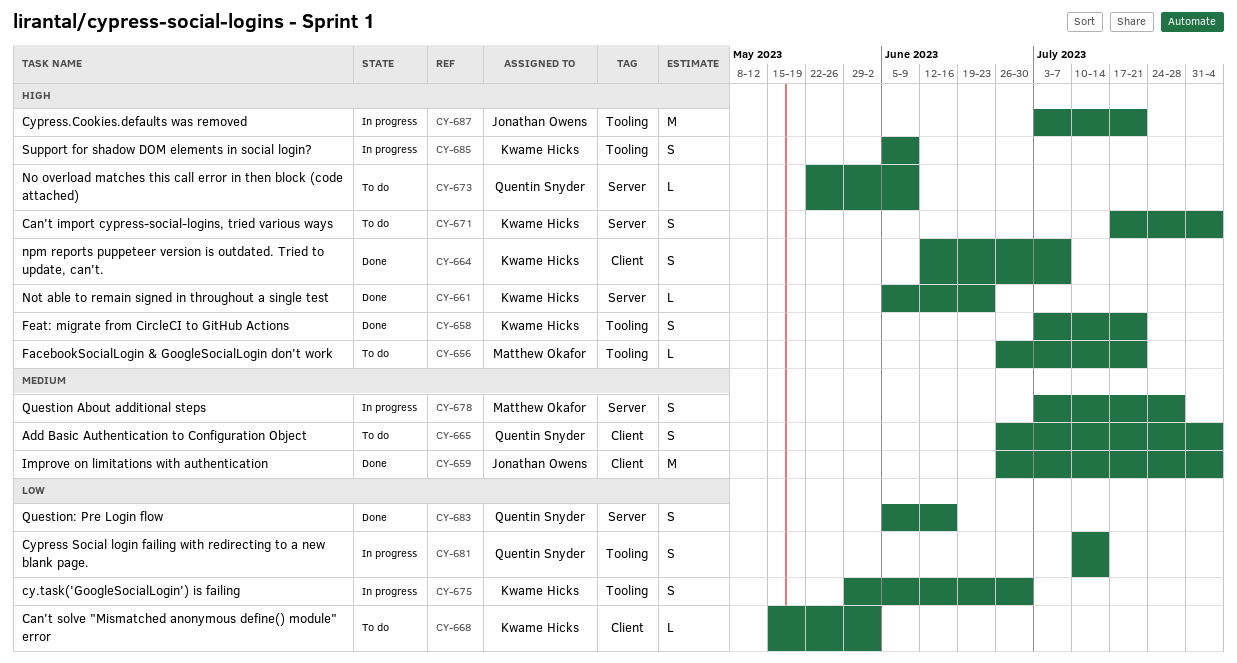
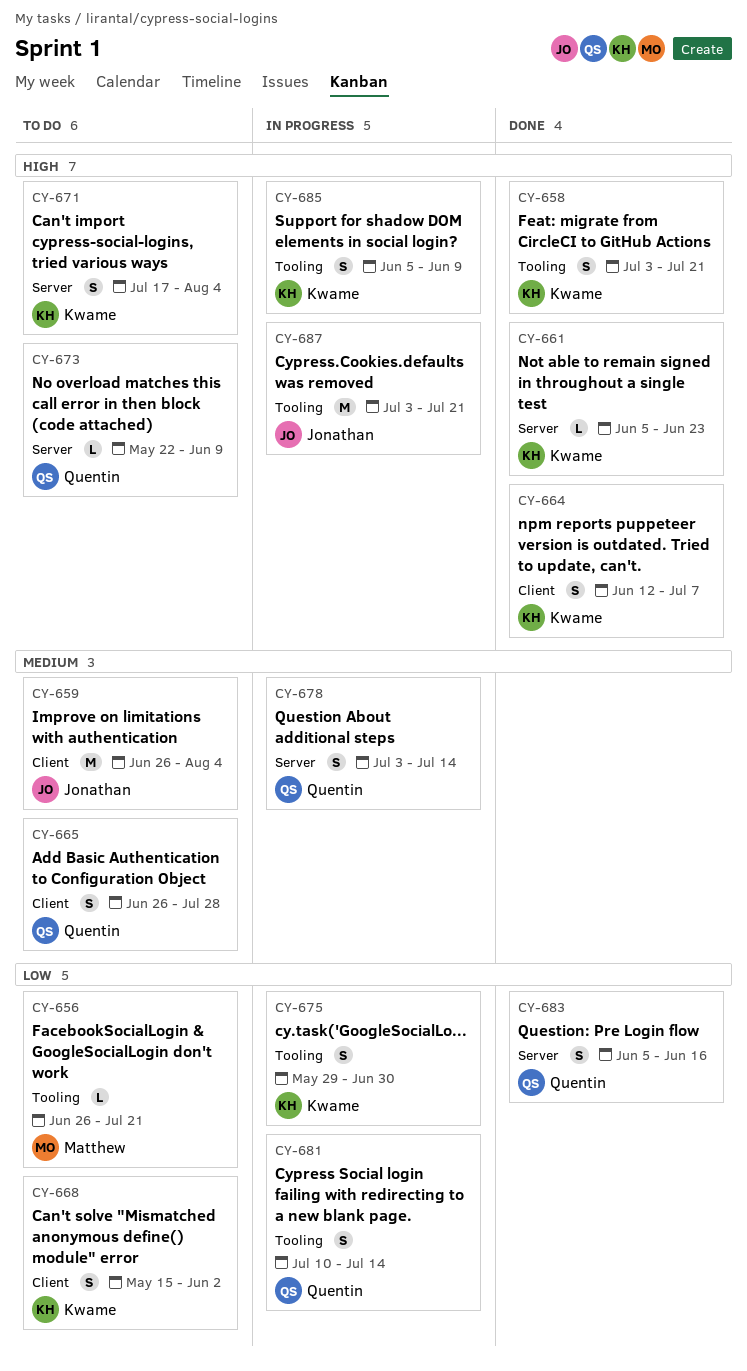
CY-656, priority: High -> Low
CY-659, status: Done -> To do
CY-665, due: Aug 4 -> Jul 28
CY-668, estimate: L -> S
CY-678, owner: Matthew Okafor -> Quentin Snyder
CY-678, due: Jul 28 -> Jul 14

